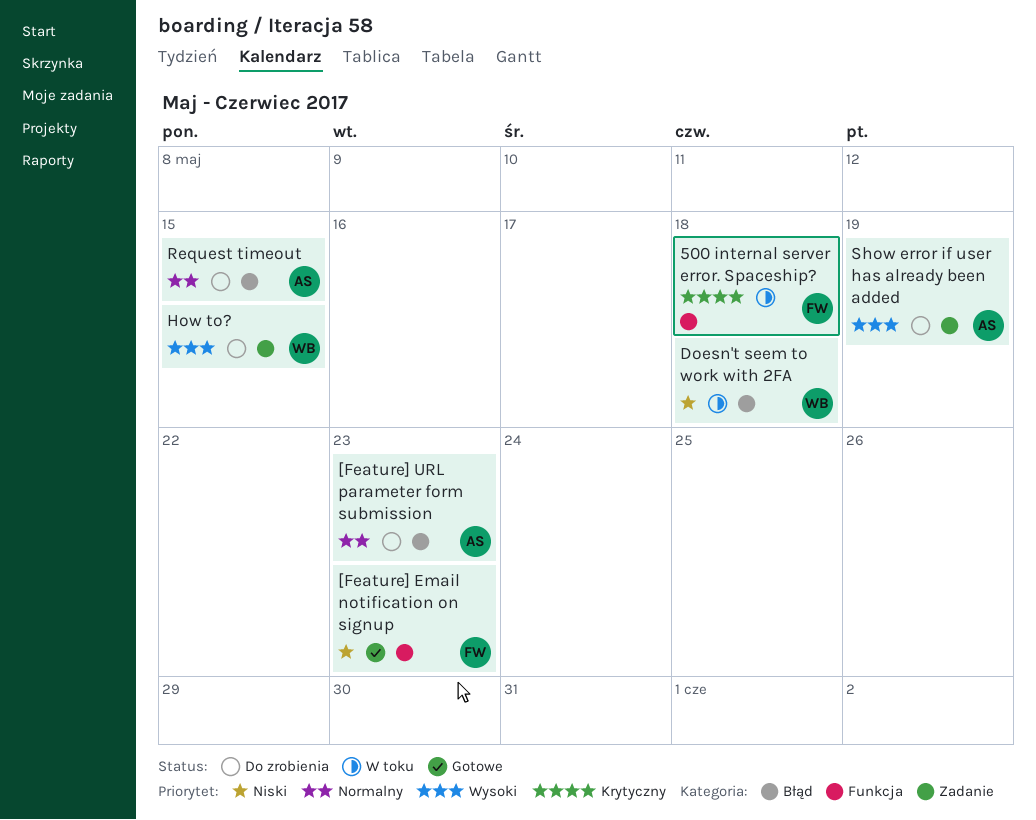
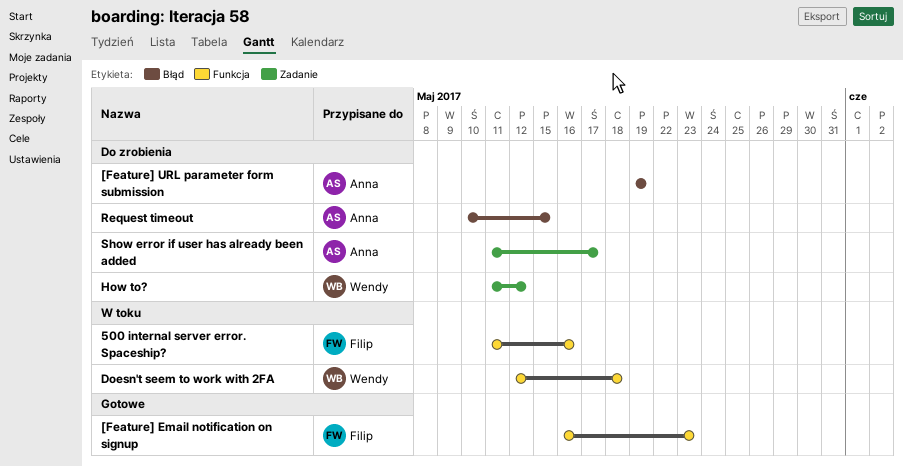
500 internal server error. Spaceship?, due: May 18 -> May 16
[Feature] URL parameter form submission, due: May 23 -> May 19
Doesn't seem to work with 2FA, label: Błąd -> Funkcja
How to?, due: May 15 -> May 12
Show error if user has already been added, due: May 19 -> May 17

